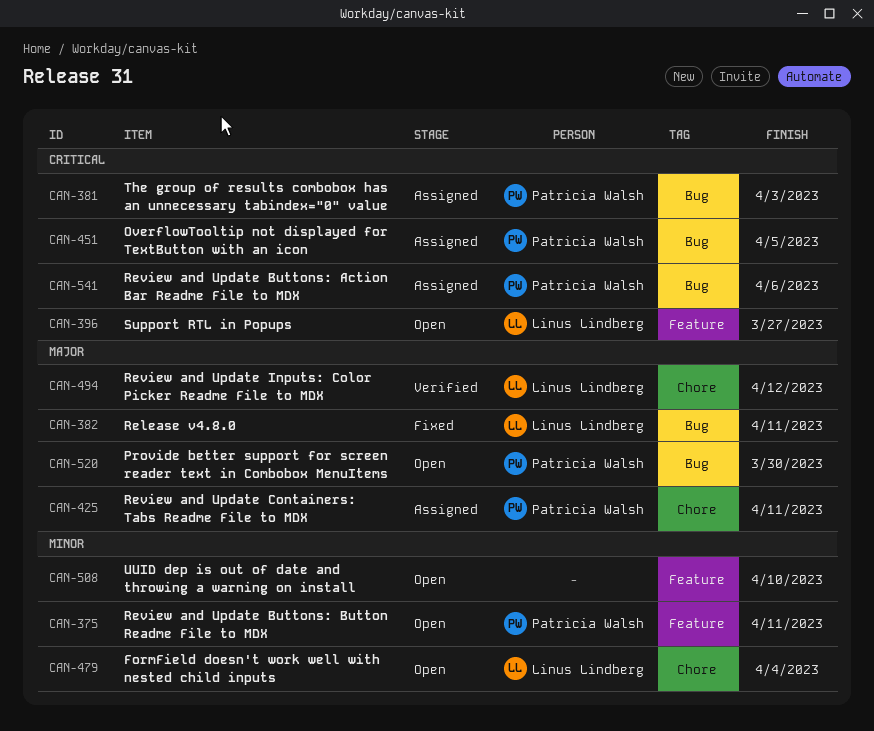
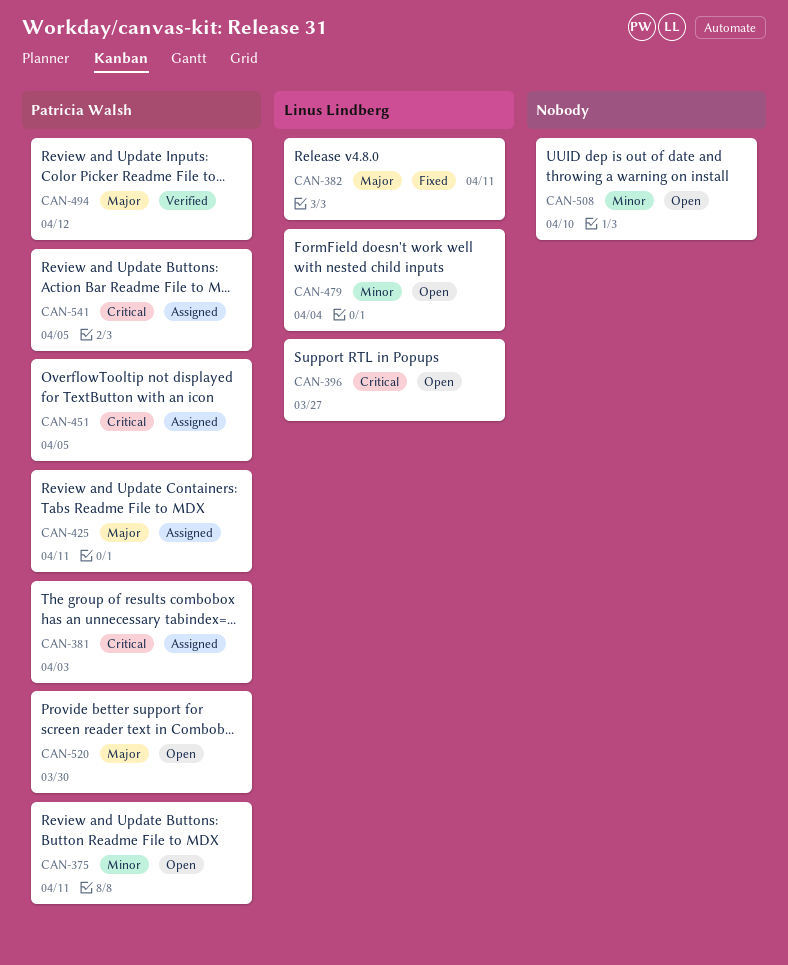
CAN-494, owner: Linus Lindberg -> Patricia Walsh
CAN-541, due: Apr 6 -> Apr 5

